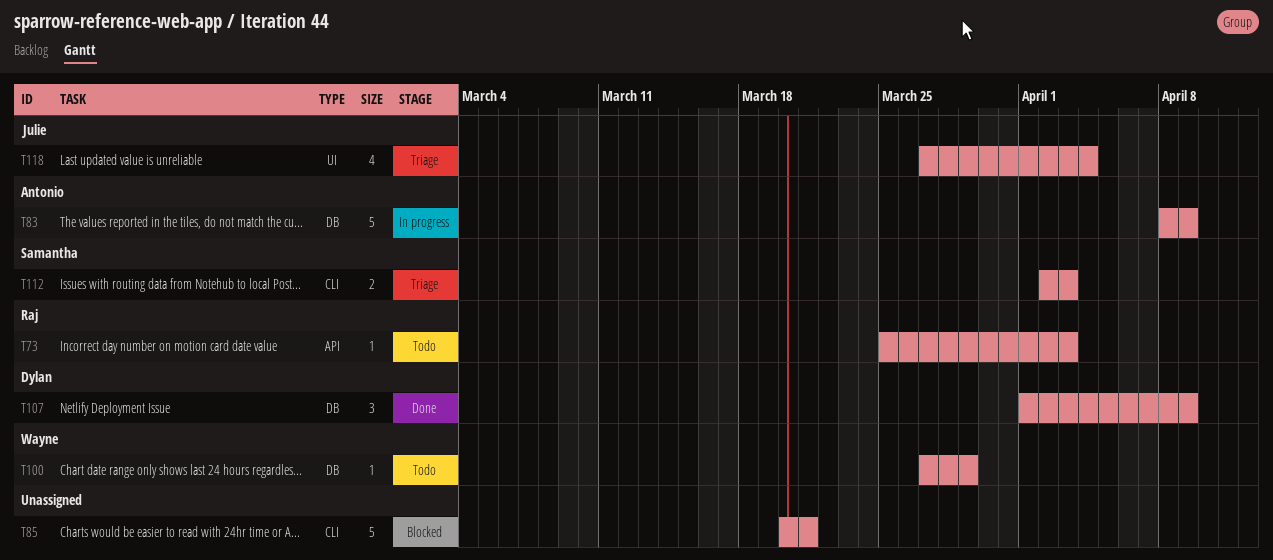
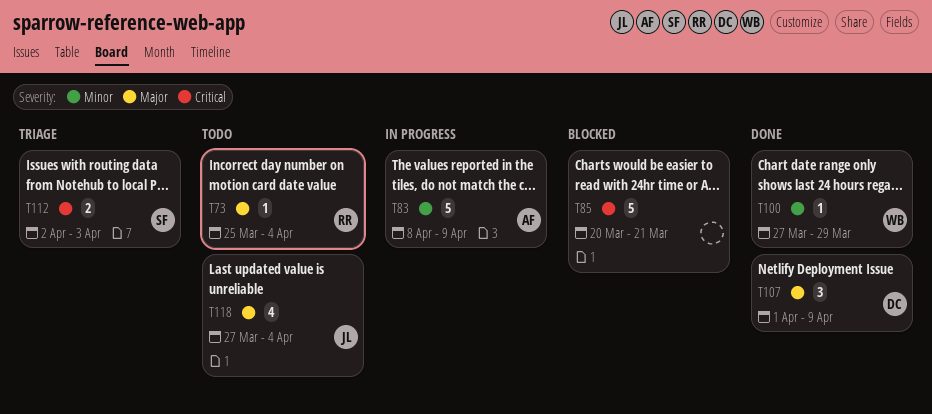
T73, due: Apr 3 -> Apr 4
T100, status: Todo -> Done
T118, status: Triage -> Todo

